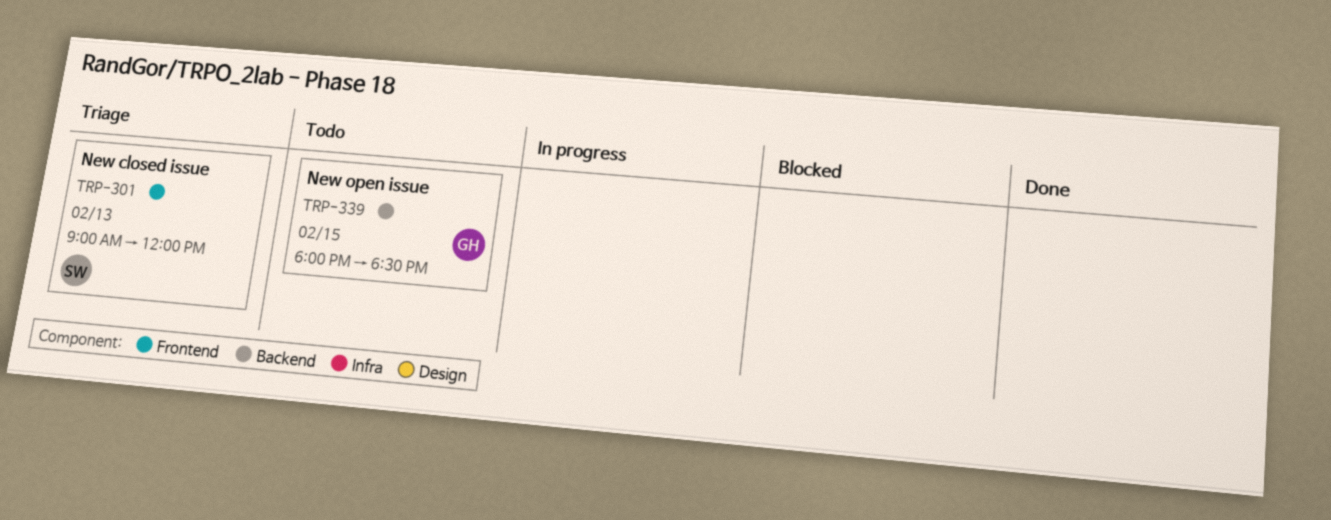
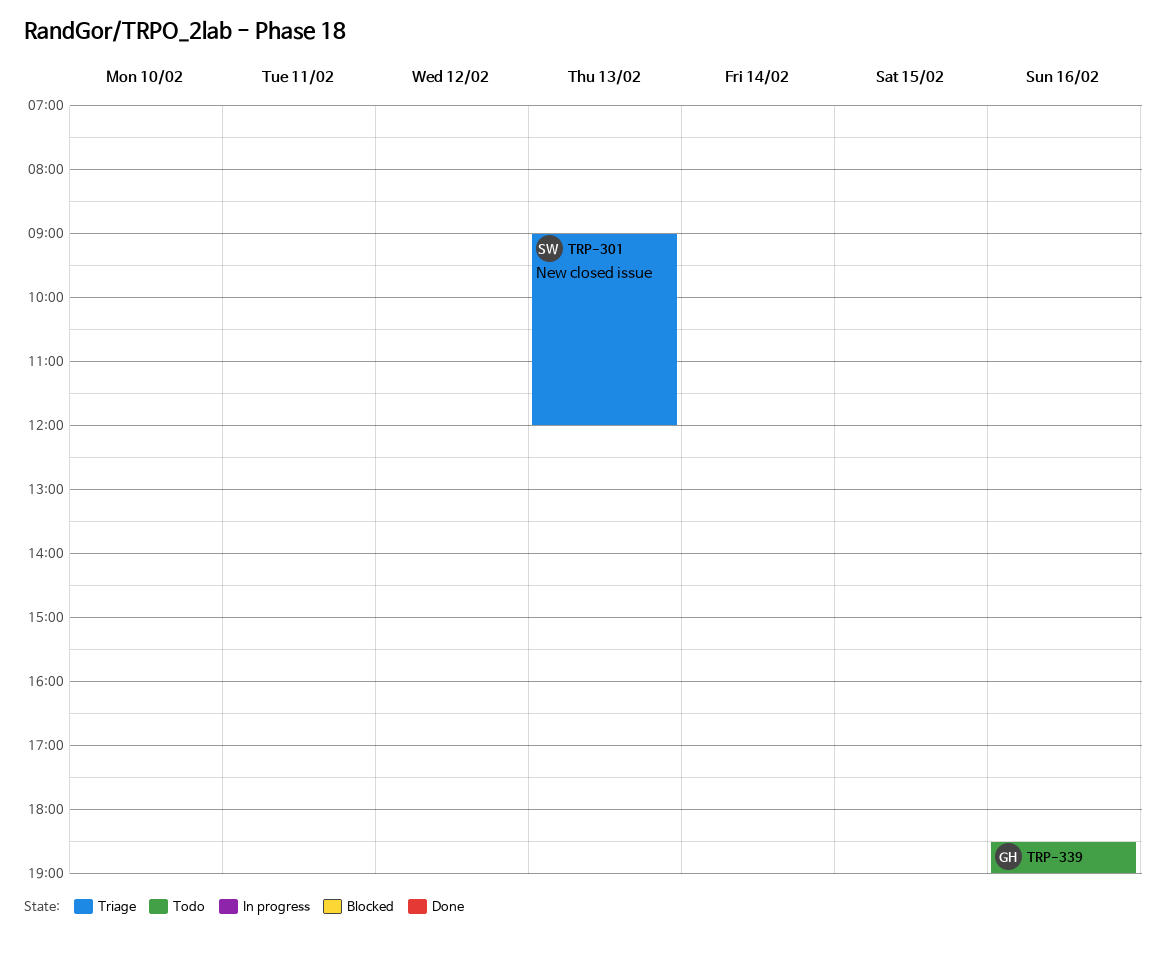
TRP-339, day: Feb 15 -> Feb 16
TRP-339, begins: 18:00 -> 18:30
TRP-339, ends: 18:30 -> 19:00

